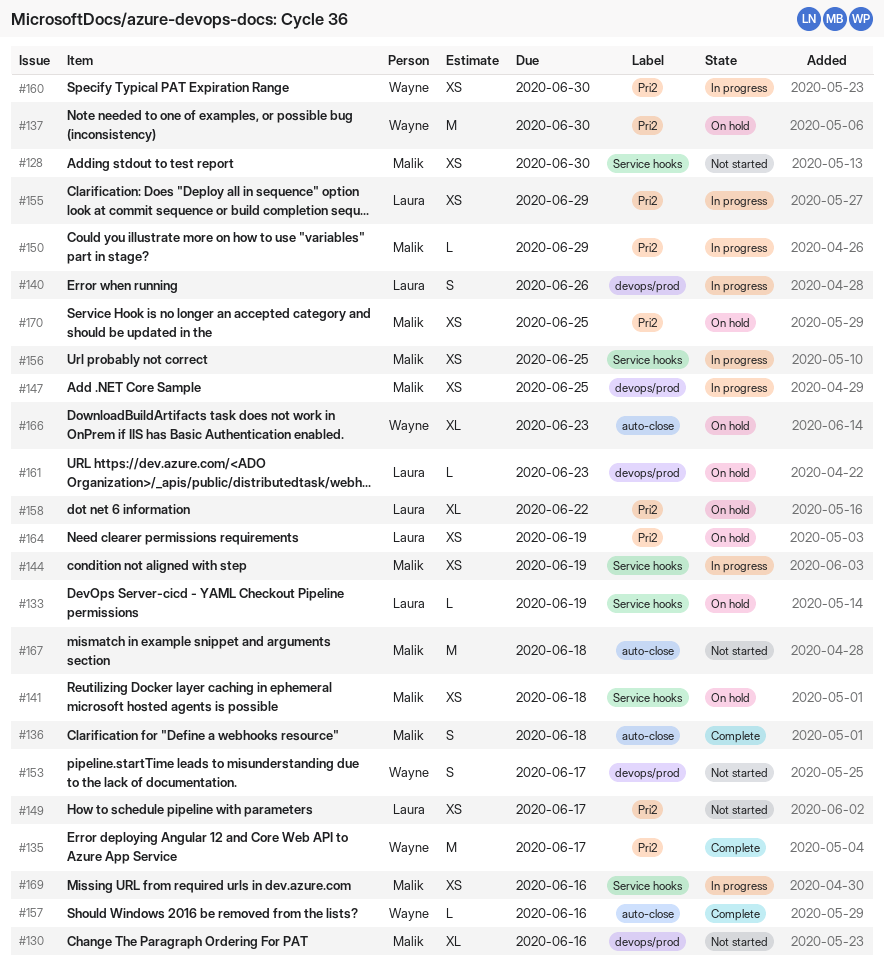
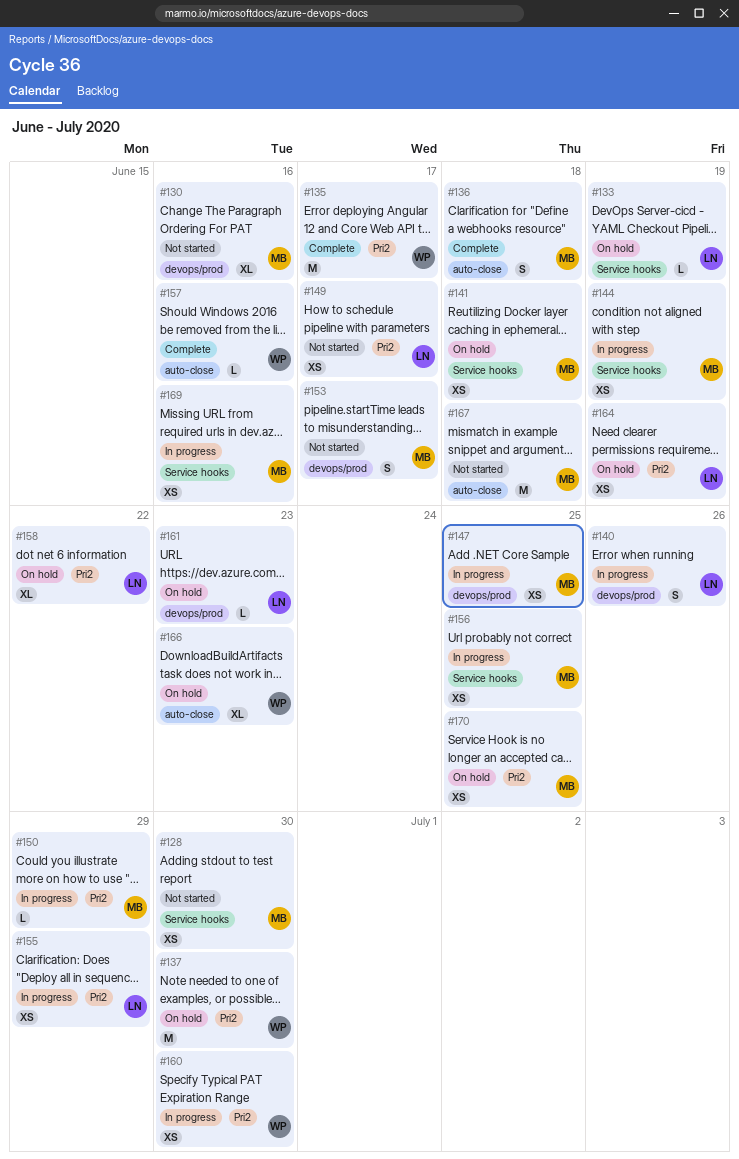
#153, owner: Wayne -> Malik

